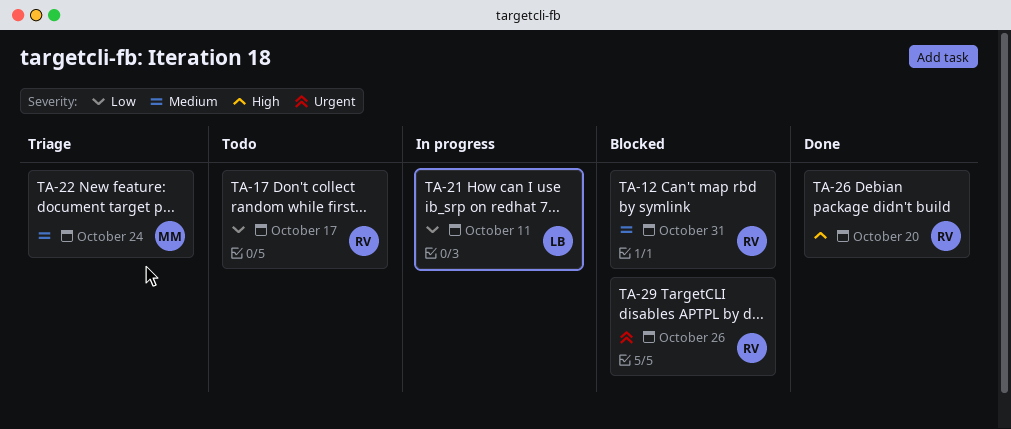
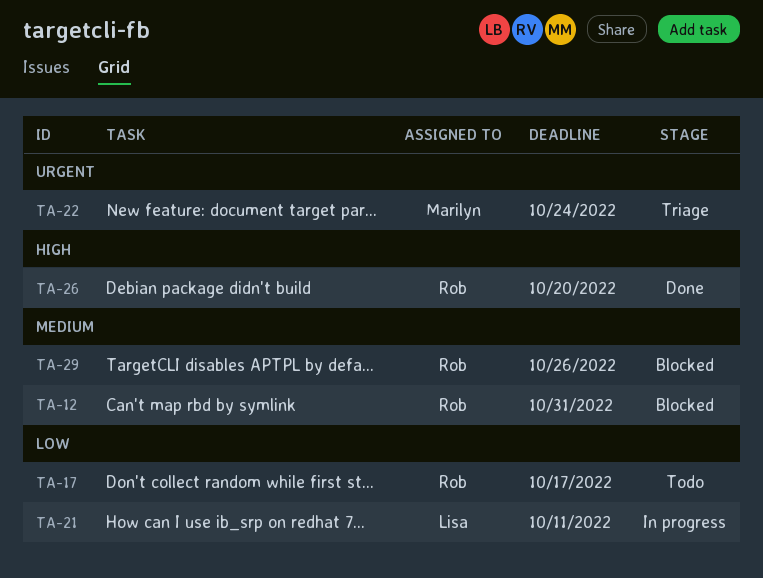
TA-22, priority: Medium -> Urgent
TA-29, priority: Urgent -> Medium

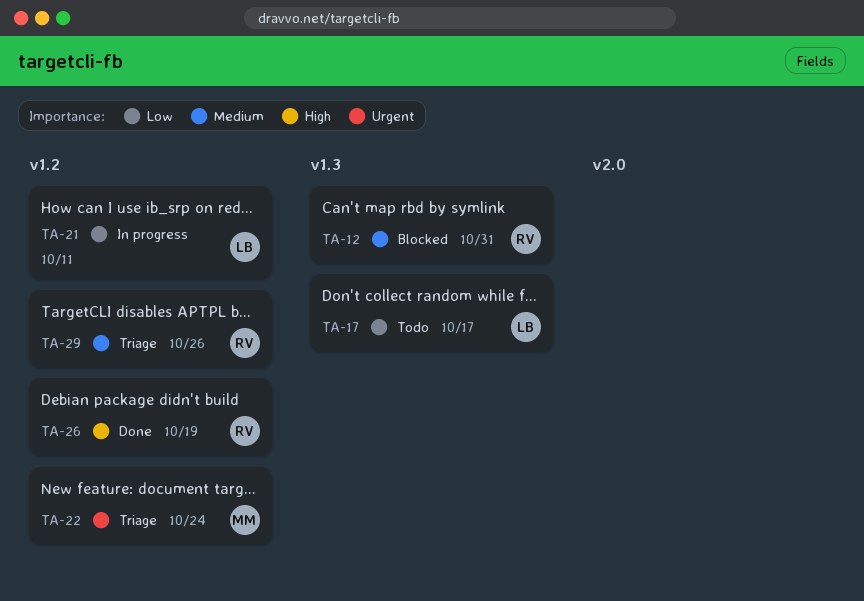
TA-17, owner: Rob -> Lisa
TA-26, due: Oct 20 -> Oct 19
TA-29, status: Blocked -> Triage

